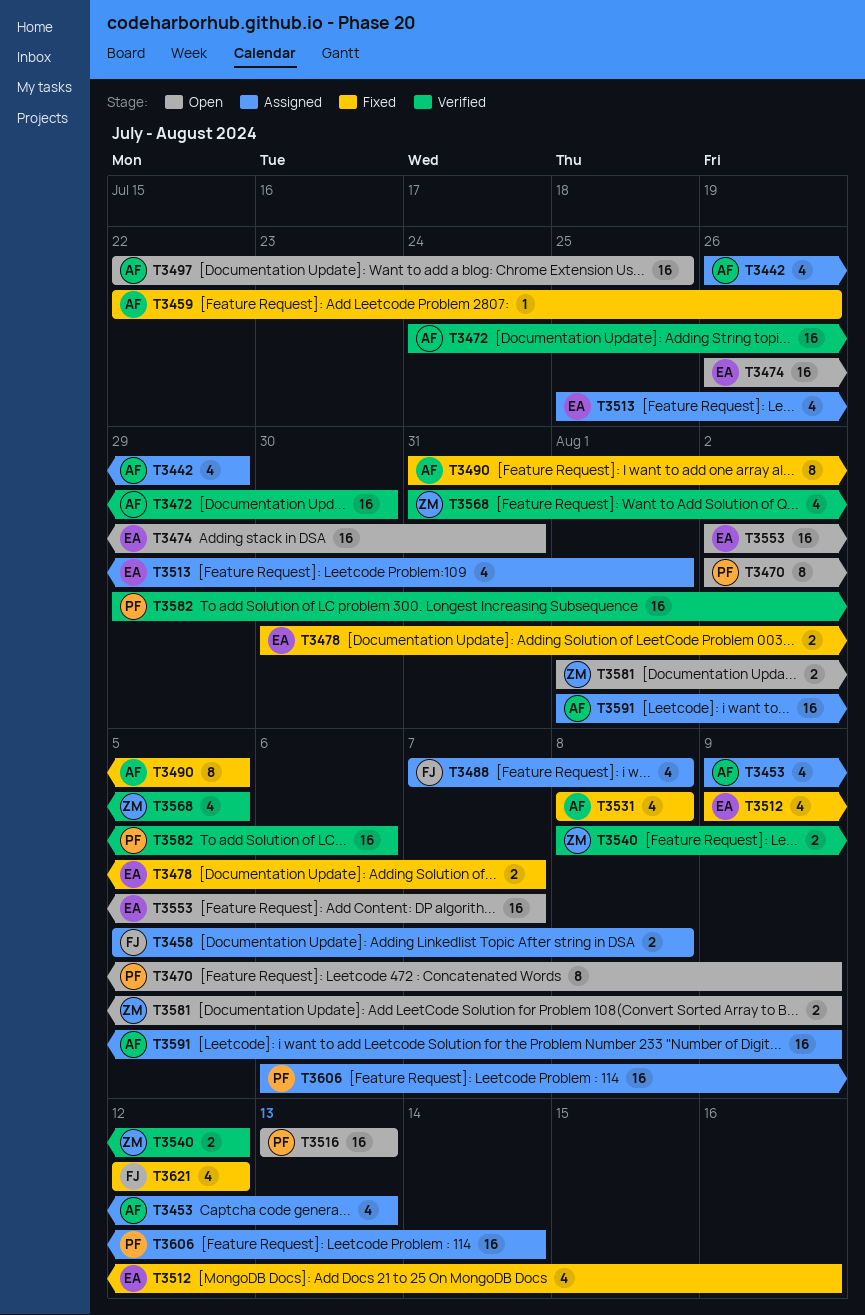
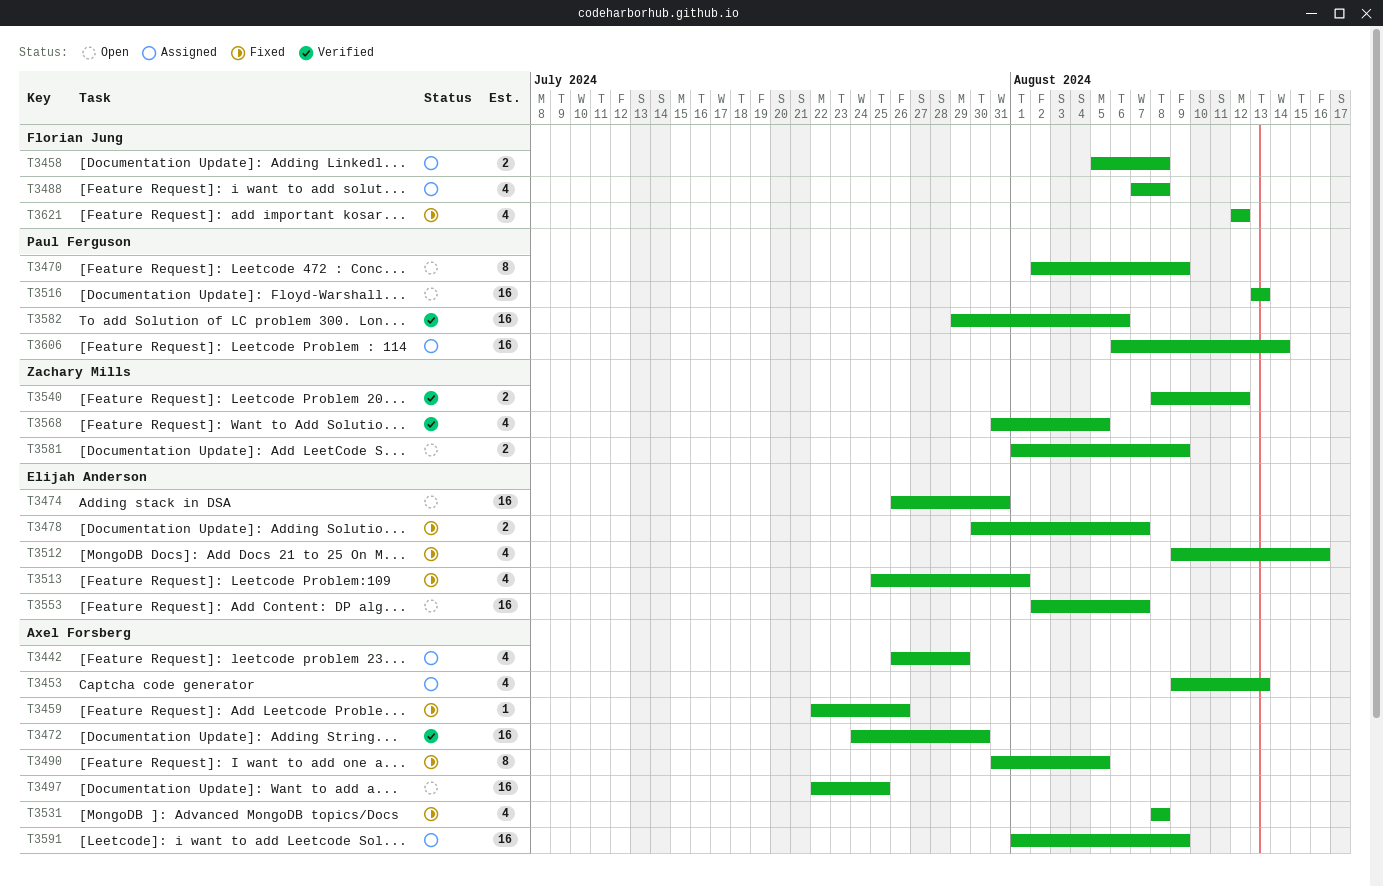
T3513, status: Assigned -> Fixed

